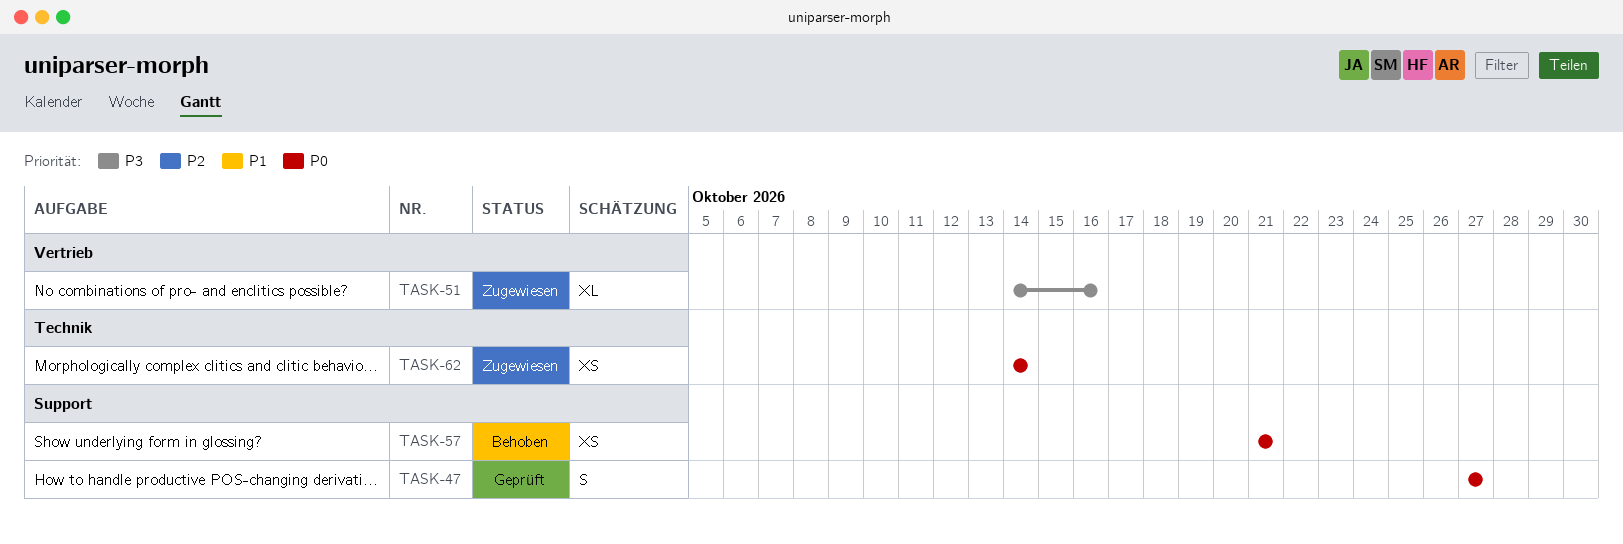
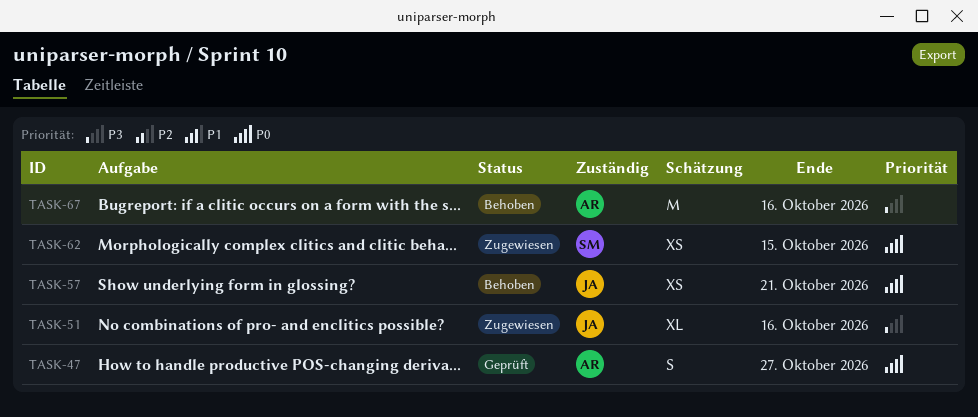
TASK-62, due: Oct 14 -> Oct 15
TASK-67: none -> present

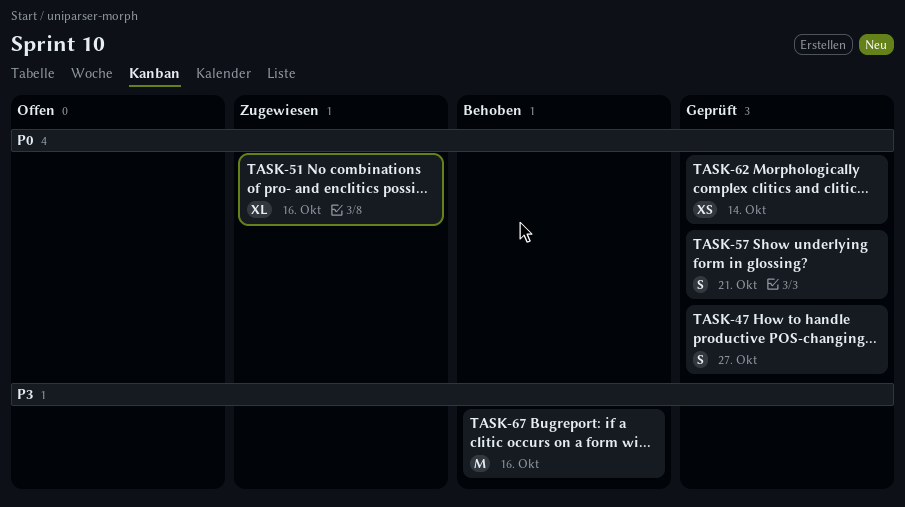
TASK-51, priority: P3 -> P0
TASK-57, status: Behoben -> Geprüft
TASK-57, estimate: XS -> S
TASK-62, status: Zugewiesen -> Geprüft
TASK-62, due: Oct 15 -> Oct 14

